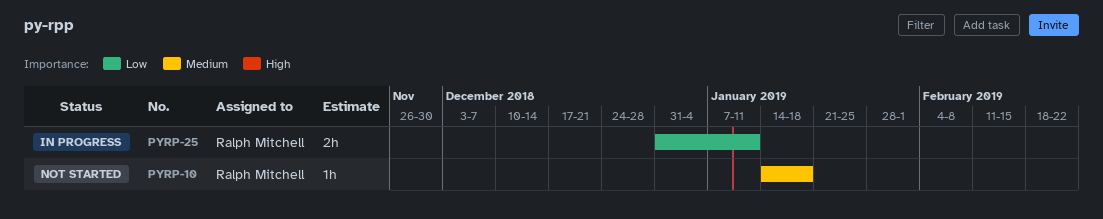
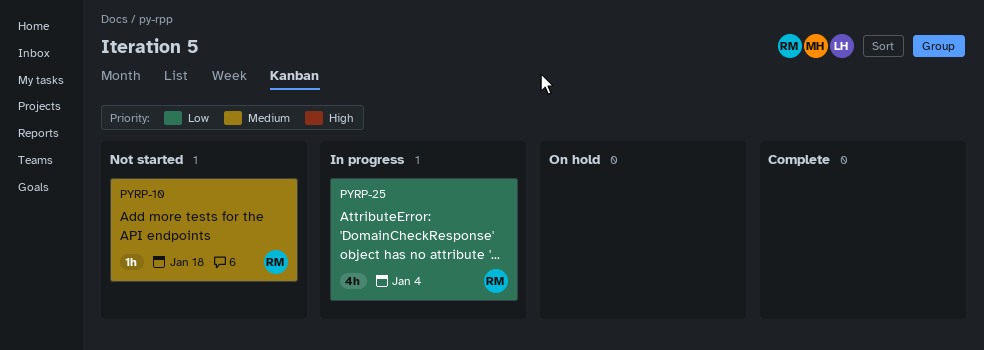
PYRP-25, estimate: 2h -> 4h
PYRP-25, due: Jan 11 -> Jan 4

